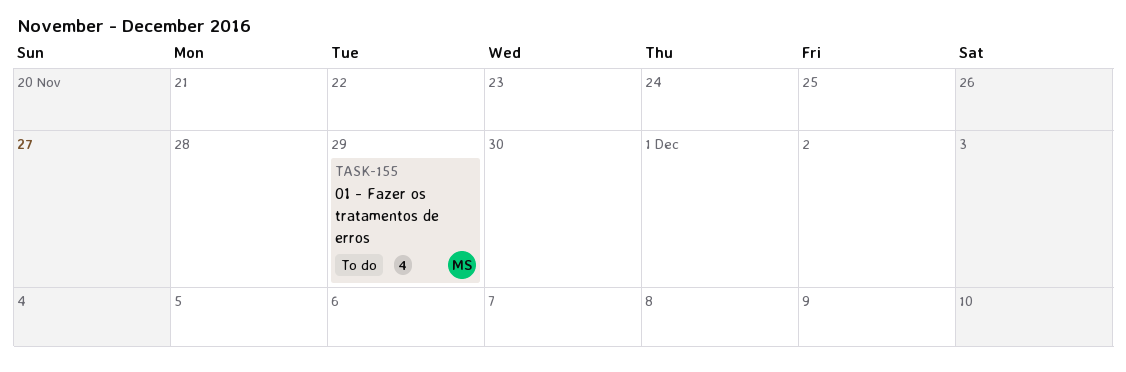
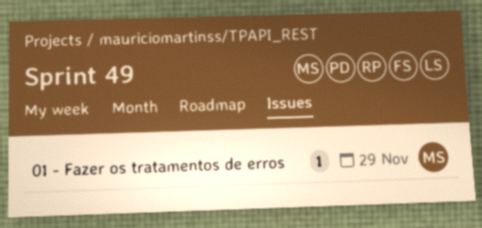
01 - Fazer os tratamentos de erros, estimate: 4 -> 1

